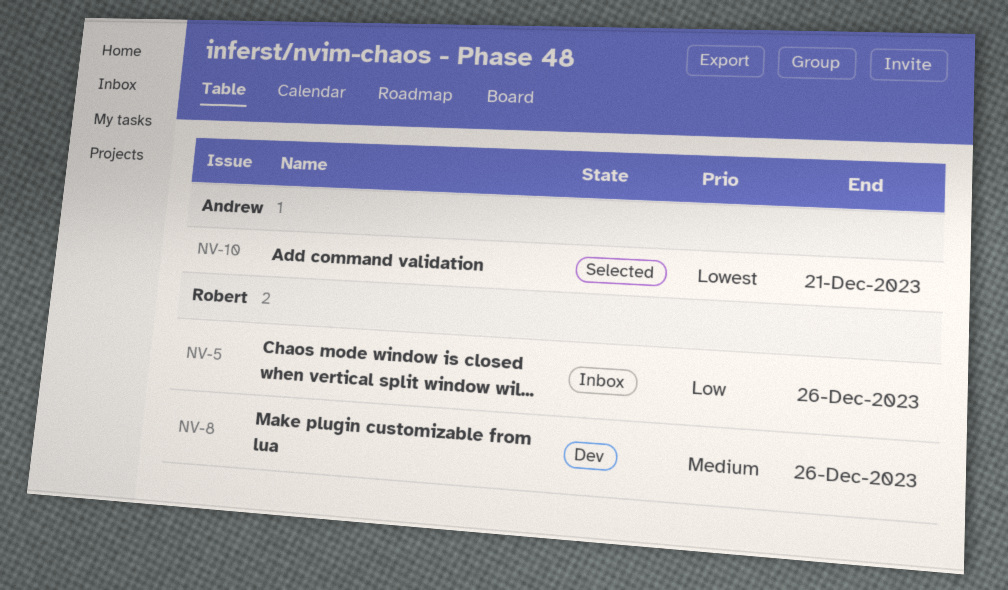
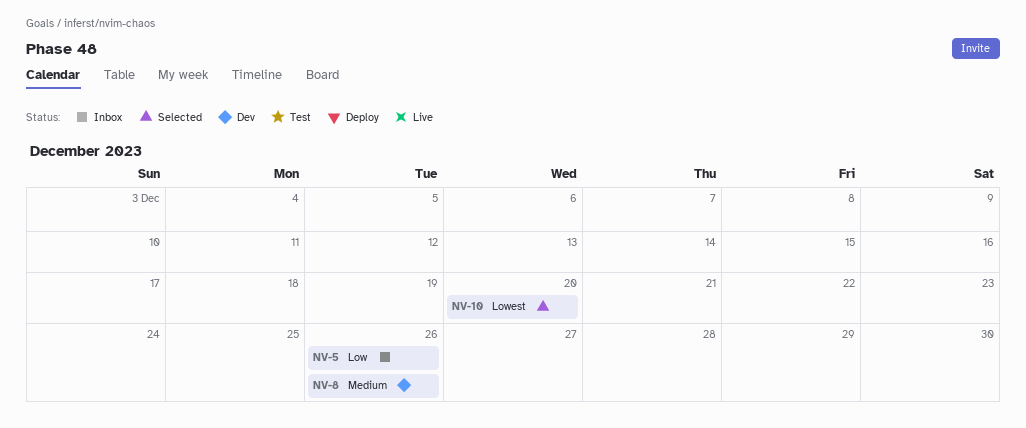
NV-10, due: Dec 21 -> Dec 20

